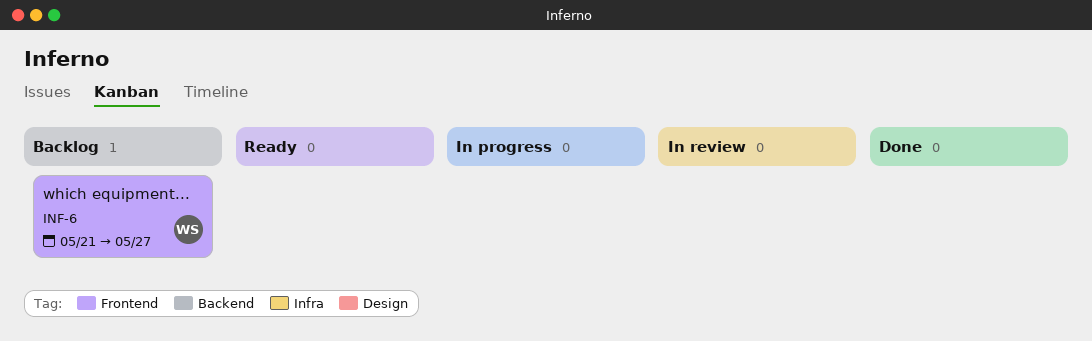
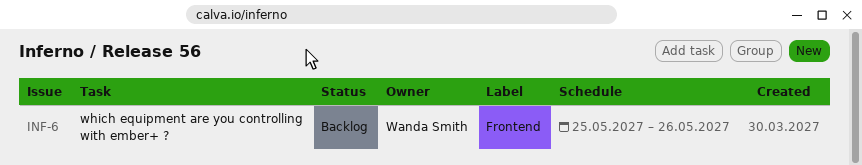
INF-6, start: May 21 -> May 25
INF-6, due: May 27 -> May 26

